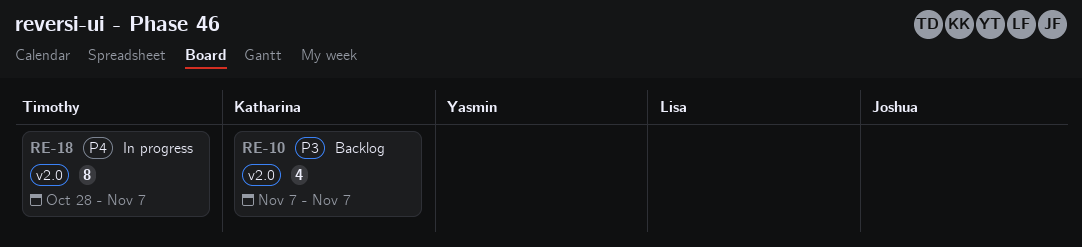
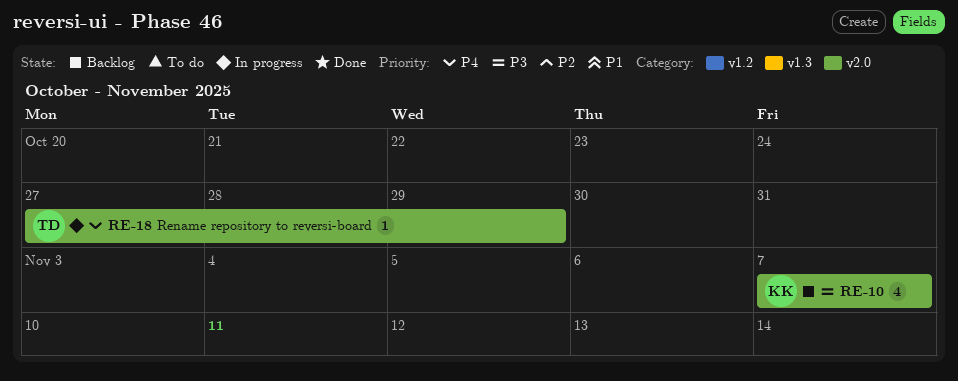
RE-18, estimate: 8 -> 1
RE-18, start: Oct 28 -> Oct 27
RE-18, due: Nov 7 -> Oct 29

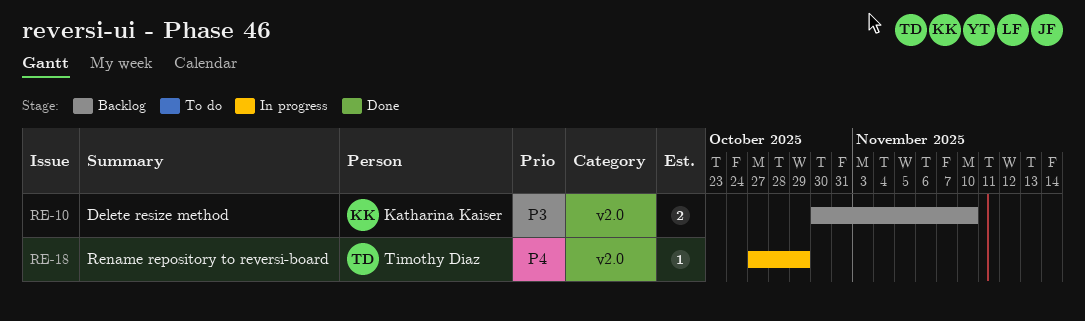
RE-10, estimate: 4 -> 2
RE-10, start: Nov 7 -> Oct 30
RE-10, due: Nov 7 -> Nov 10

